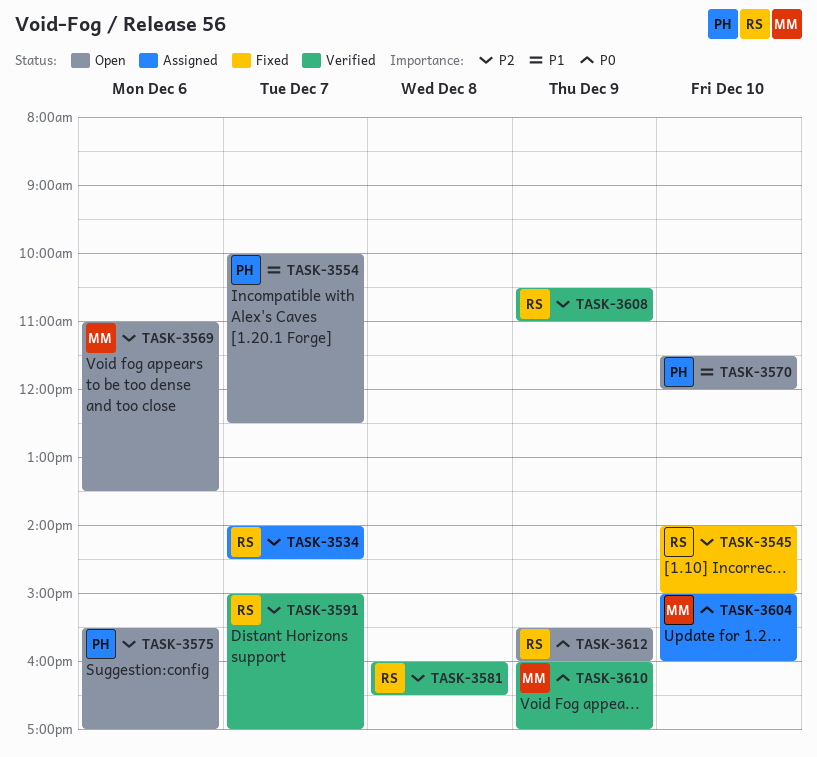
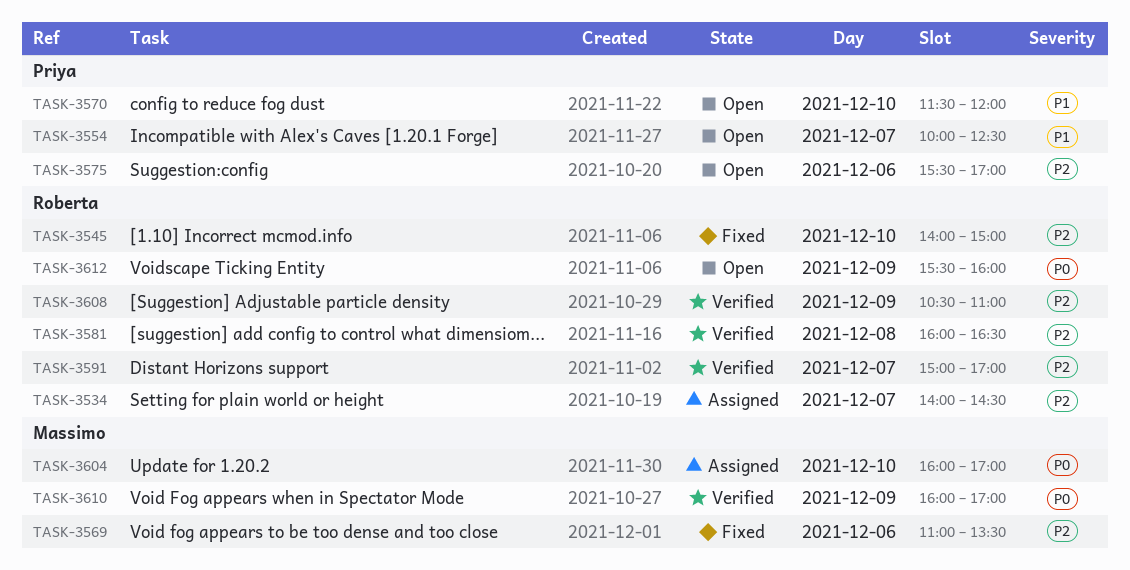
TASK-3569, status: Open -> Fixed
TASK-3604, begins: 15:00 -> 16:00
TASK-3604, ends: 16:00 -> 17:00

